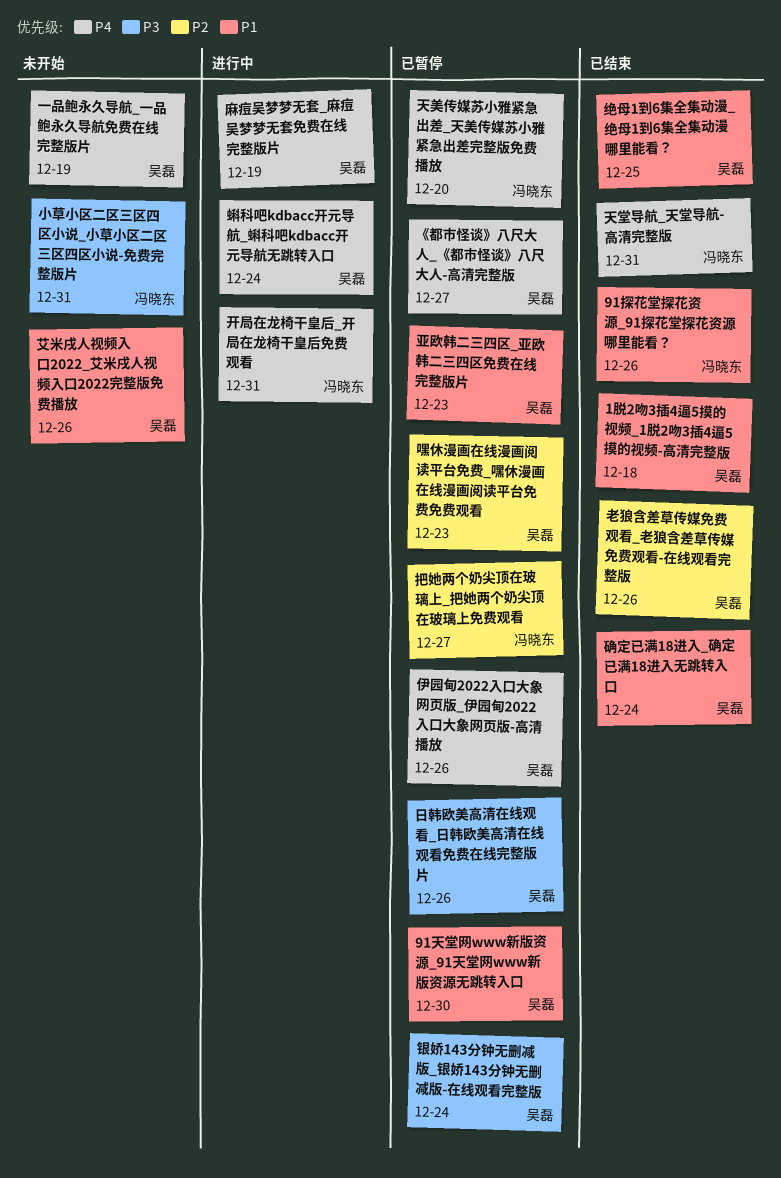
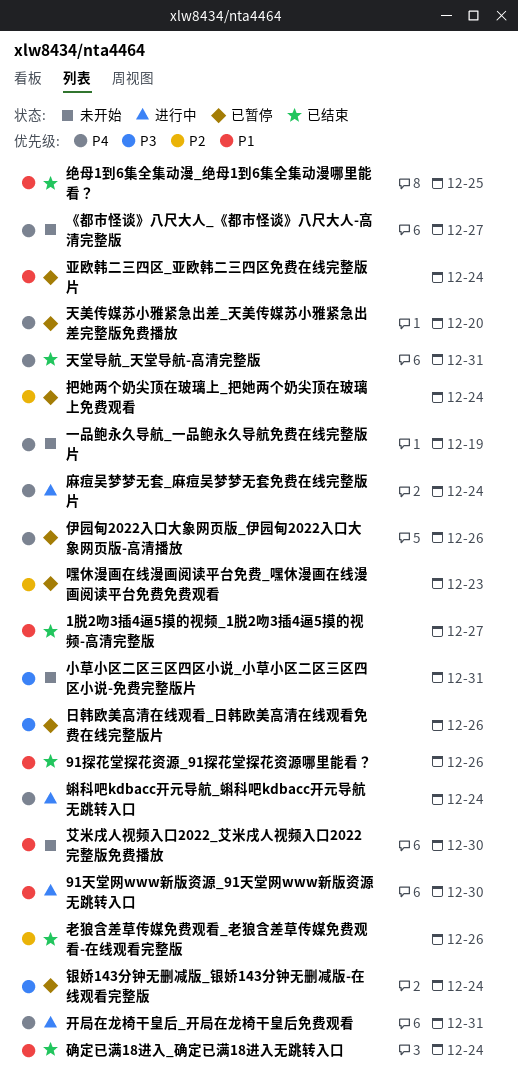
1脱2吻3插4逼5摸的视频_1脱2吻3插4逼5摸的视频-高清完整版, due: Dec 18 -> Dec 27
91天堂网www新版资源_91天堂网www新版资源无跳转入口, status: 已暂停 -> 进行中
《都市怪谈》八尺大人_《都市怪谈》八尺大人-高清完整版, status: 已暂停 -> 未开始
亚欧韩二三四区_亚欧韩二三四区免费在线完整版片, due: Dec 23 -> Dec 24
把她两个奶尖顶在玻璃上_把她两个奶尖顶在玻璃上免费观看, due: Dec 27 -> Dec 24
艾米戌人视频入口2022_艾米戌人视频入口2022完整版免费播放, due: Dec 26 -> Dec 30
麻痘吴梦梦无套_麻痘吴梦梦无套免费在线完整版片, due: Dec 19 -> Dec 24

